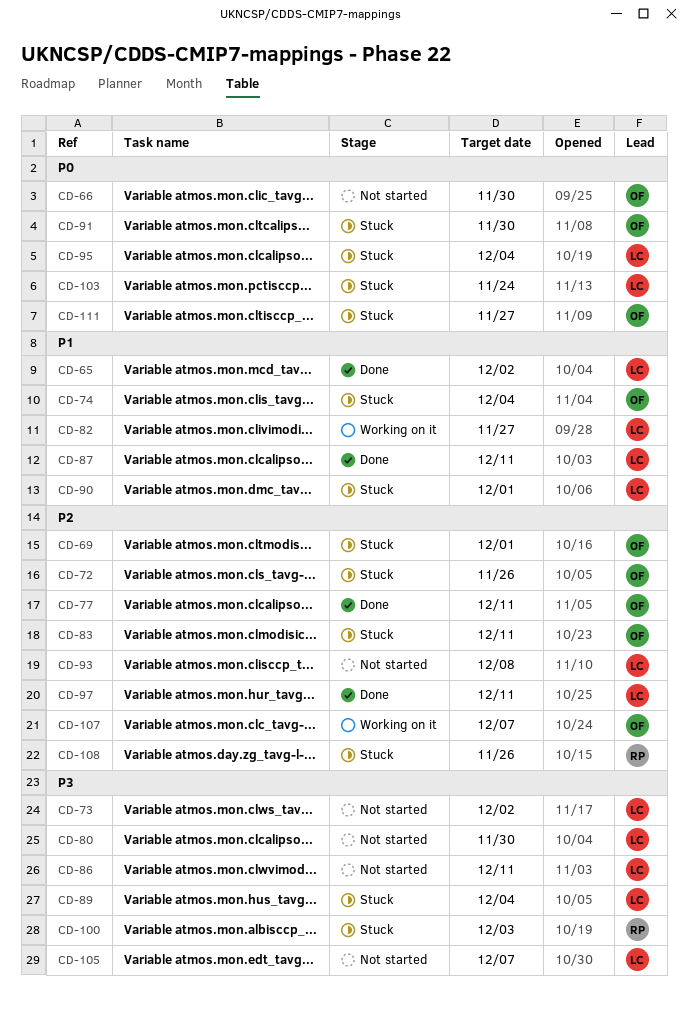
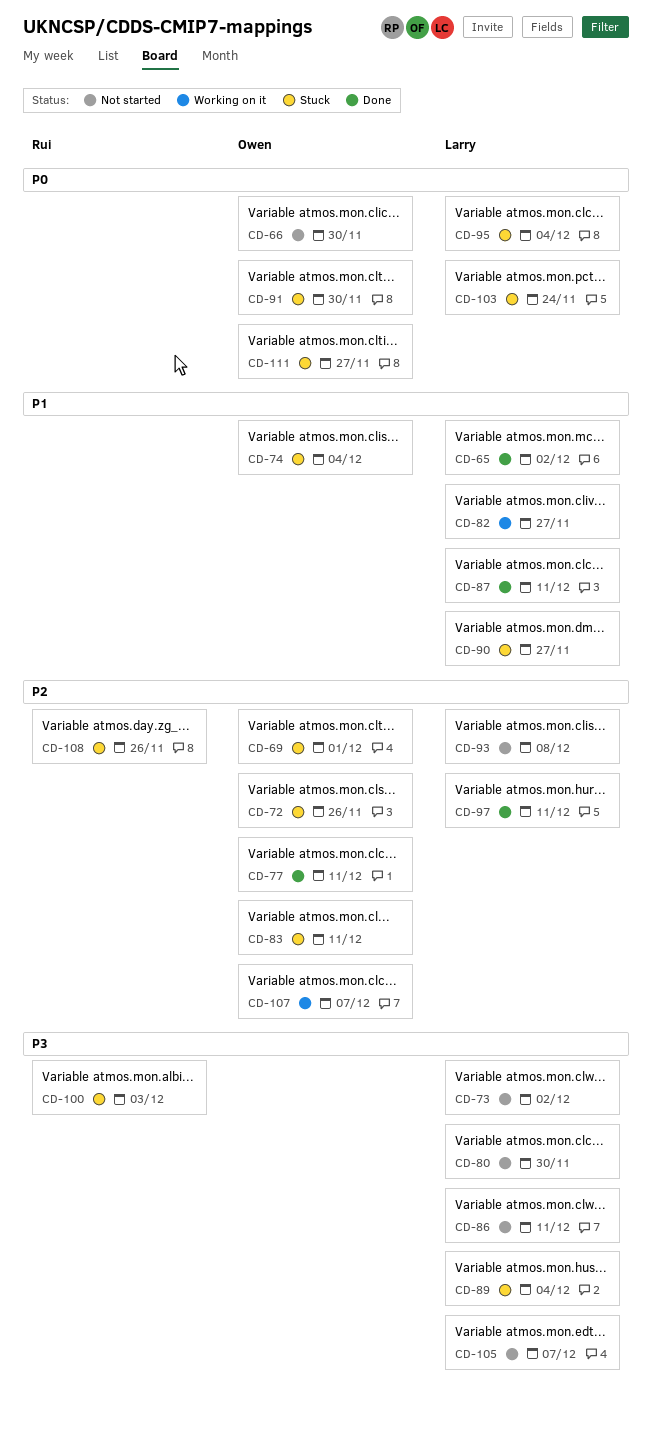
CD-90, due: Dec 1 -> Nov 27

